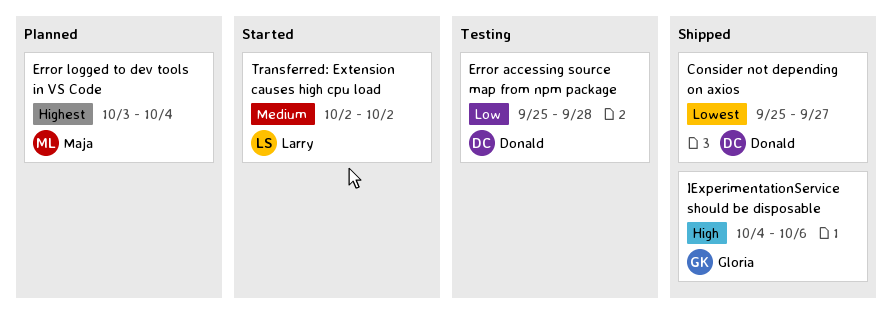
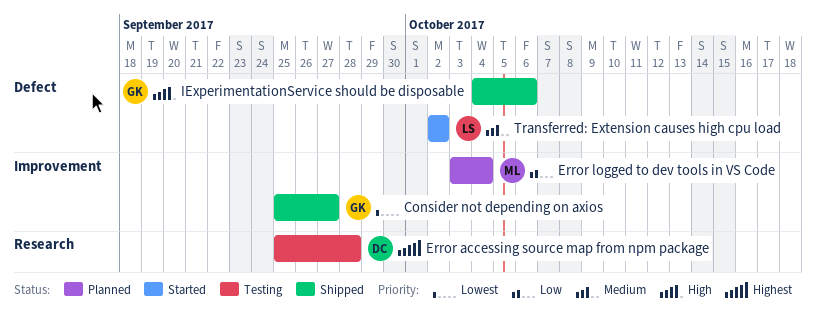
Consider not depending on axios, owner: Donald -> Gloria
Error accessing source map from npm package, priority: Low -> Highest
Error logged to dev tools in VS Code, priority: Highest -> Low

